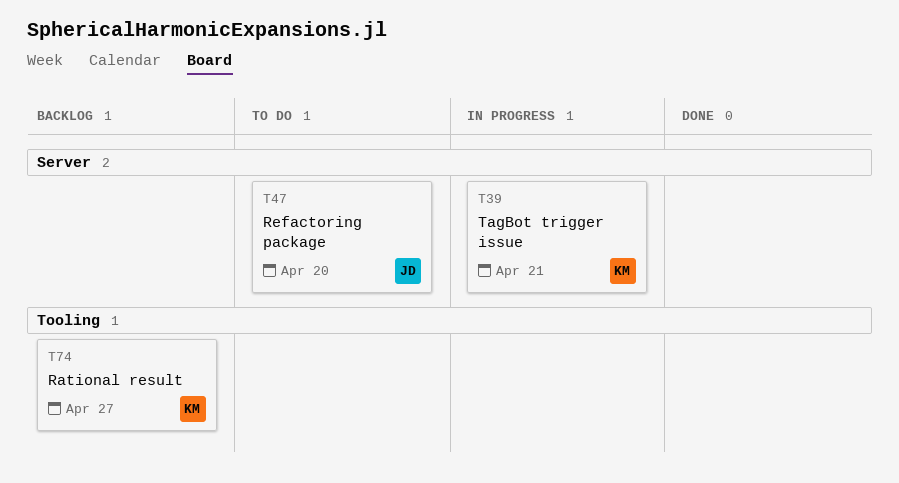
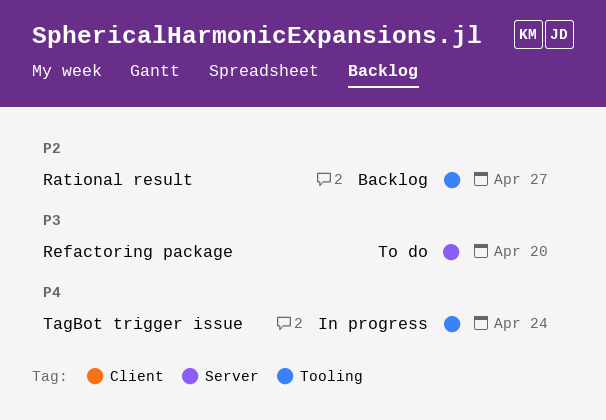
TagBot trigger issue, label: Server -> Tooling
TagBot trigger issue, due: Apr 21 -> Apr 24

